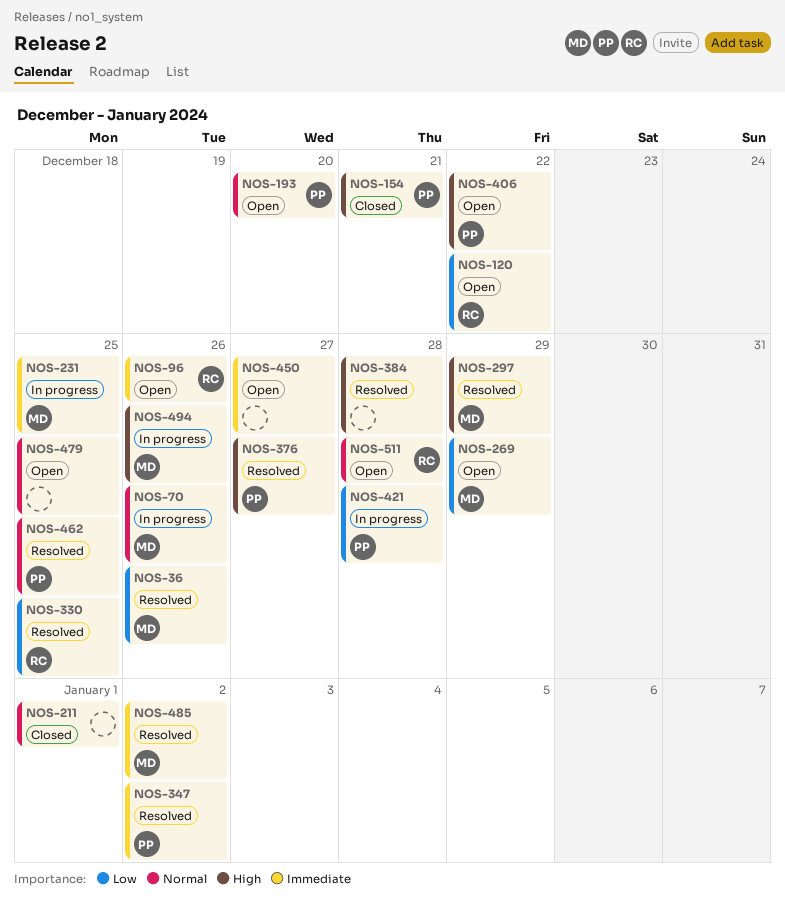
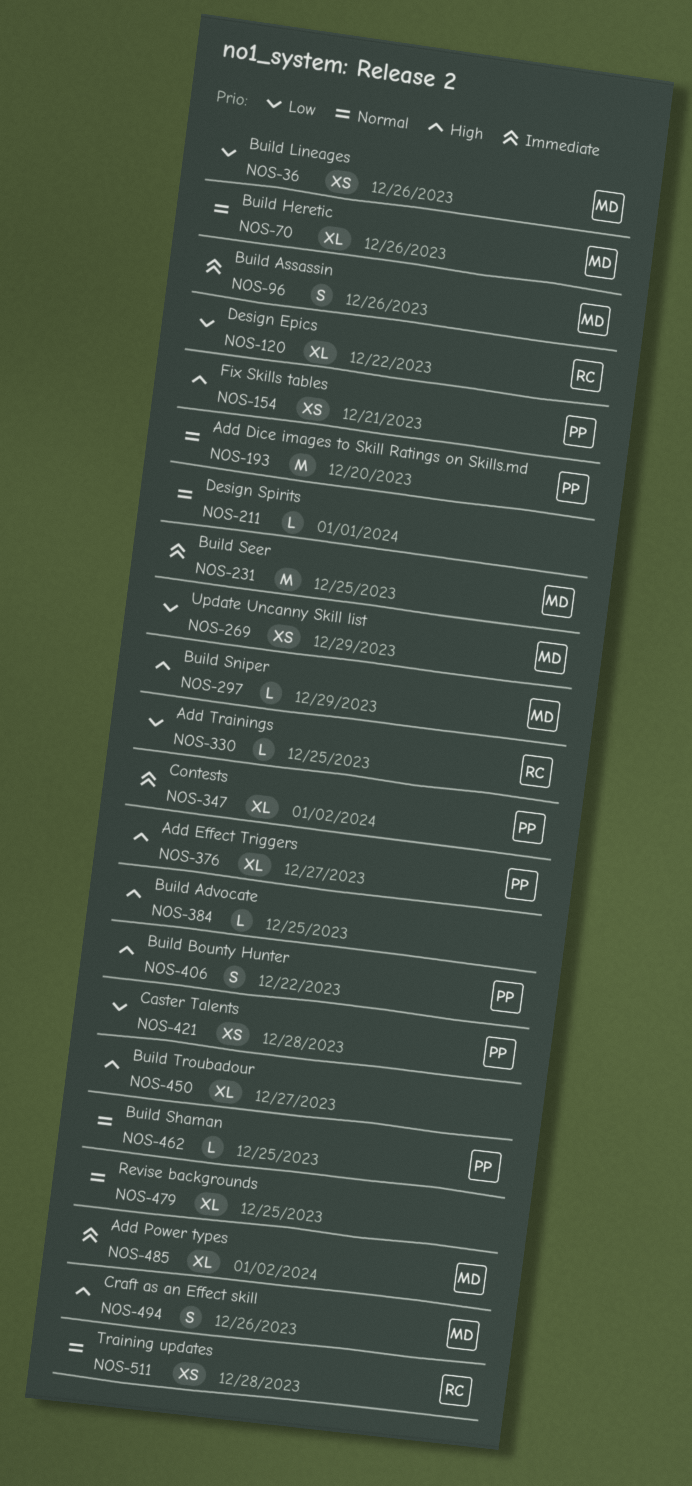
NOS-96, owner: RC -> MD
NOS-384, due: Dec 28 -> Dec 25
NOS-450, priority: Immediate -> High

